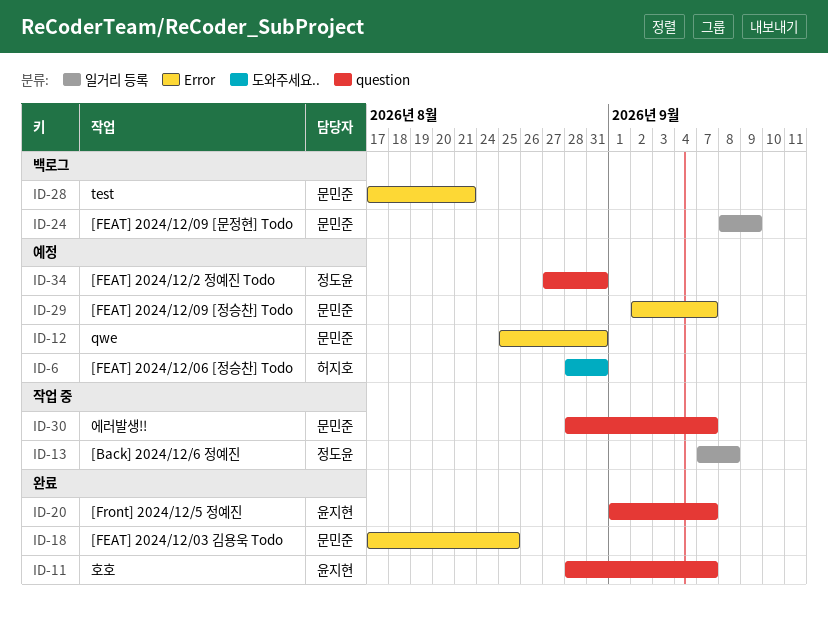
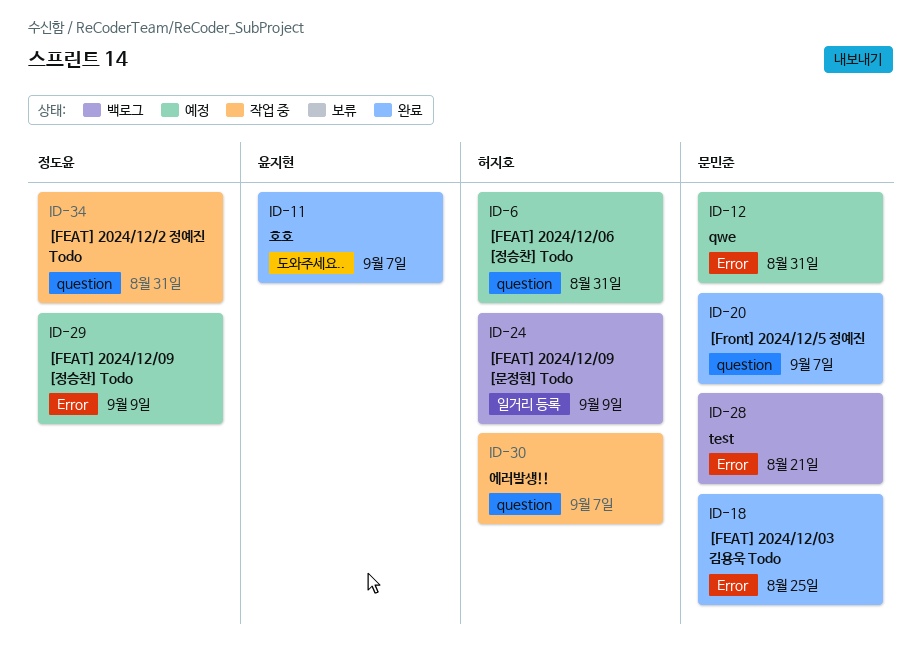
ID-6, label: 도와주세요.. -> question
ID-11, label: question -> 도와주세요..
ID-13: present -> none
ID-20, owner: 윤지현 -> 문민준
ID-24, owner: 문민준 -> 허지호
ID-29, owner: 문민준 -> 정도윤
ID-29, due: Sep 7 -> Sep 9
ID-30, owner: 문민준 -> 허지호
ID-34, status: 예정 -> 작업 중

